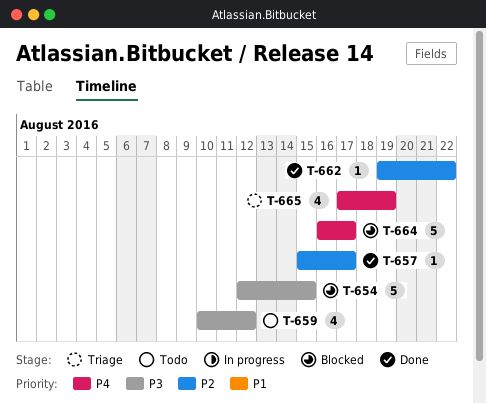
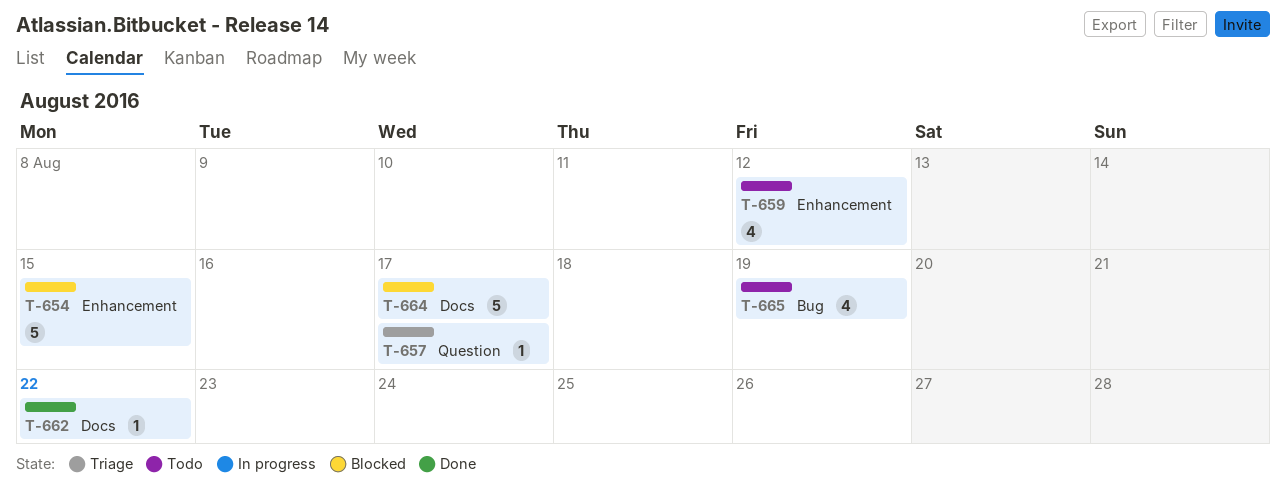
T-657, status: Done -> Triage
T-665, status: Triage -> Todo

